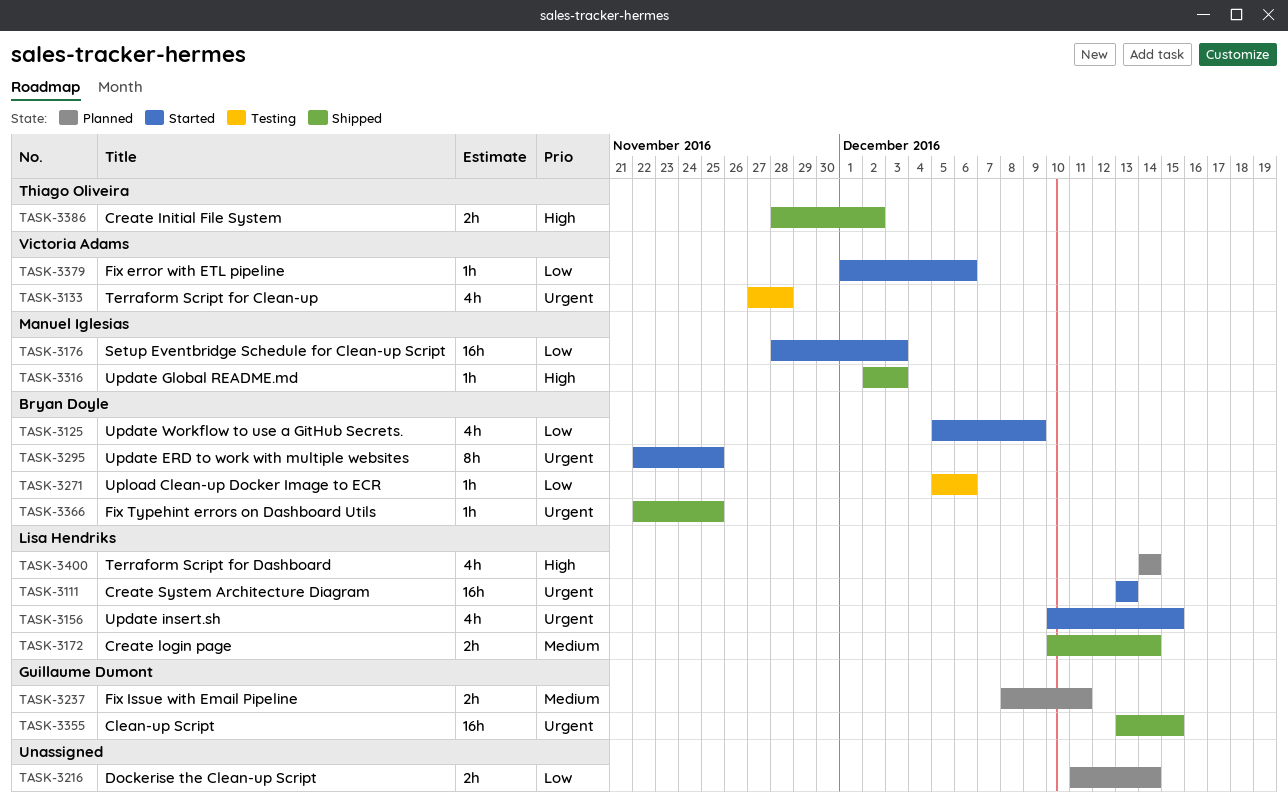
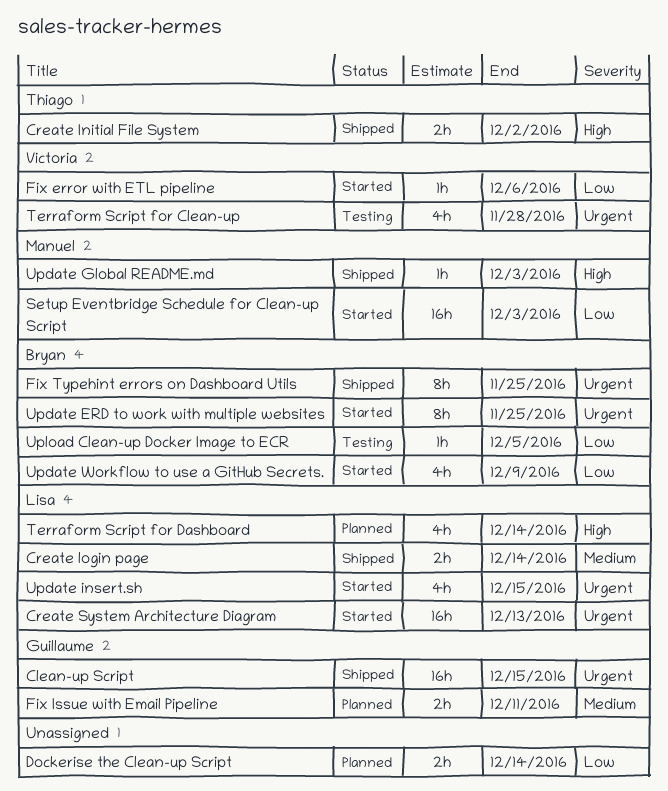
Fix Typehint errors on Dashboard Utils, estimate: 1h -> 8h
Upload Clean-up Docker Image to ECR, due: Dec 6 -> Dec 5

